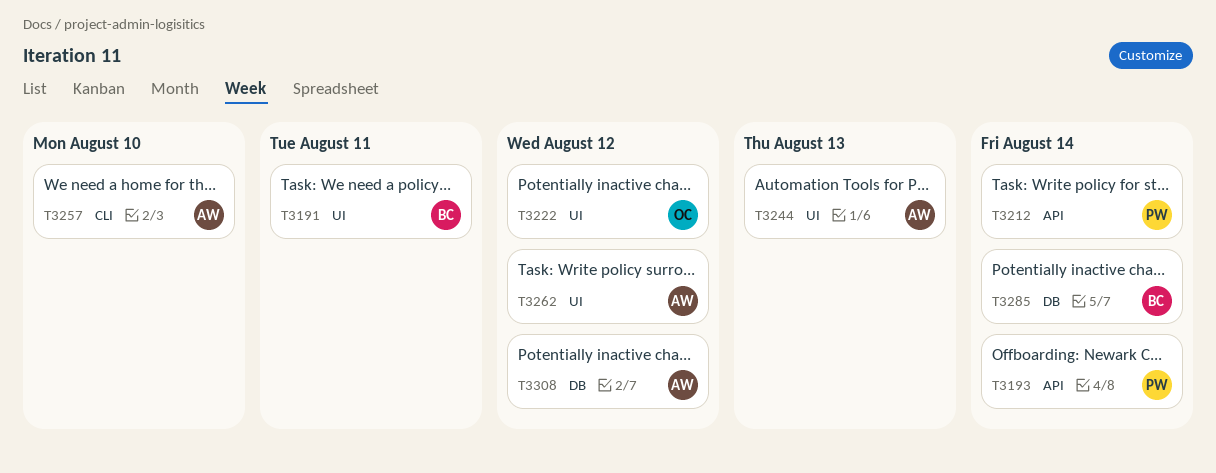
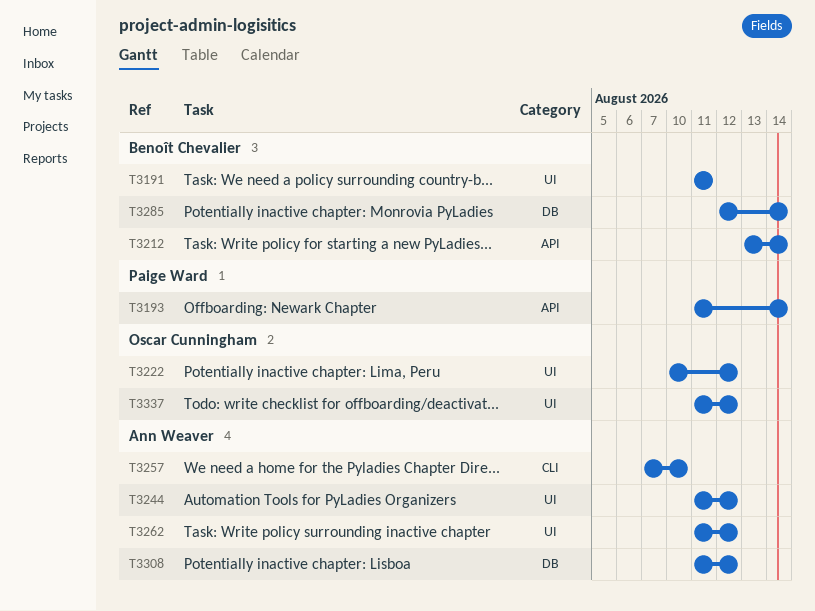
T3212, owner: Paige Ward -> Benoît Chevalier
T3244, due: Aug 13 -> Aug 12
T3337: none -> present

